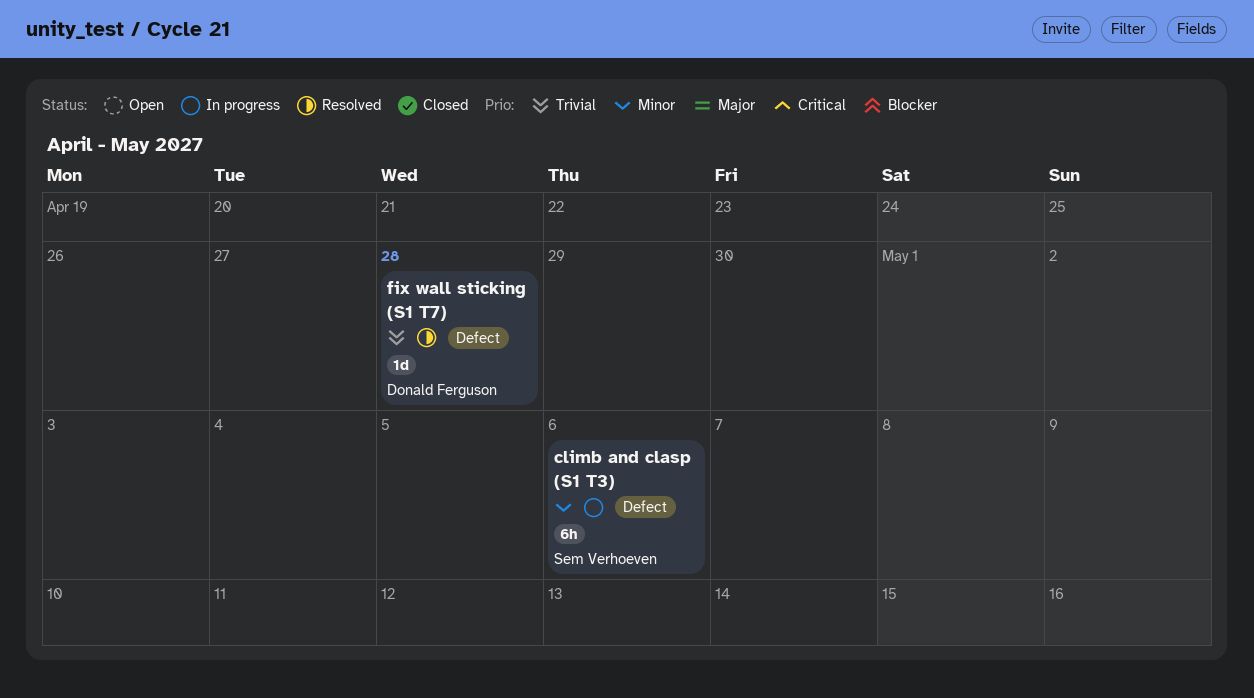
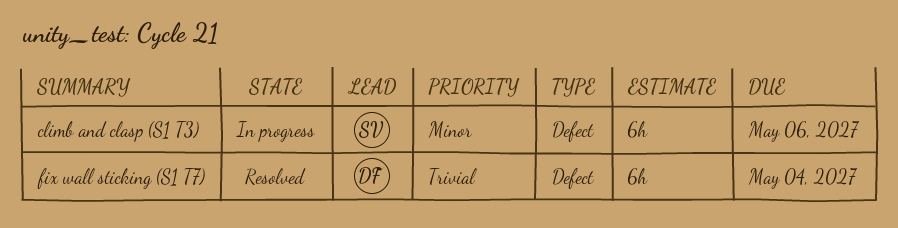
fix wall sticking (S1 T7), estimate: 1d -> 6h
fix wall sticking (S1 T7), due: Apr 28 -> May 4

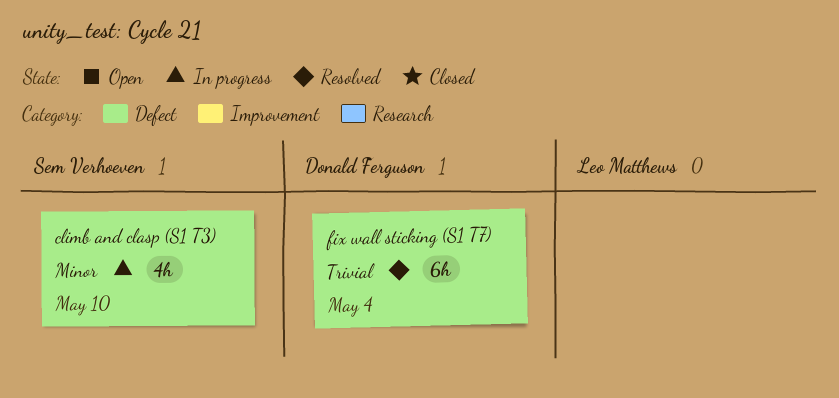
climb and clasp (S1 T3), estimate: 6h -> 4h
climb and clasp (S1 T3), due: May 6 -> May 10

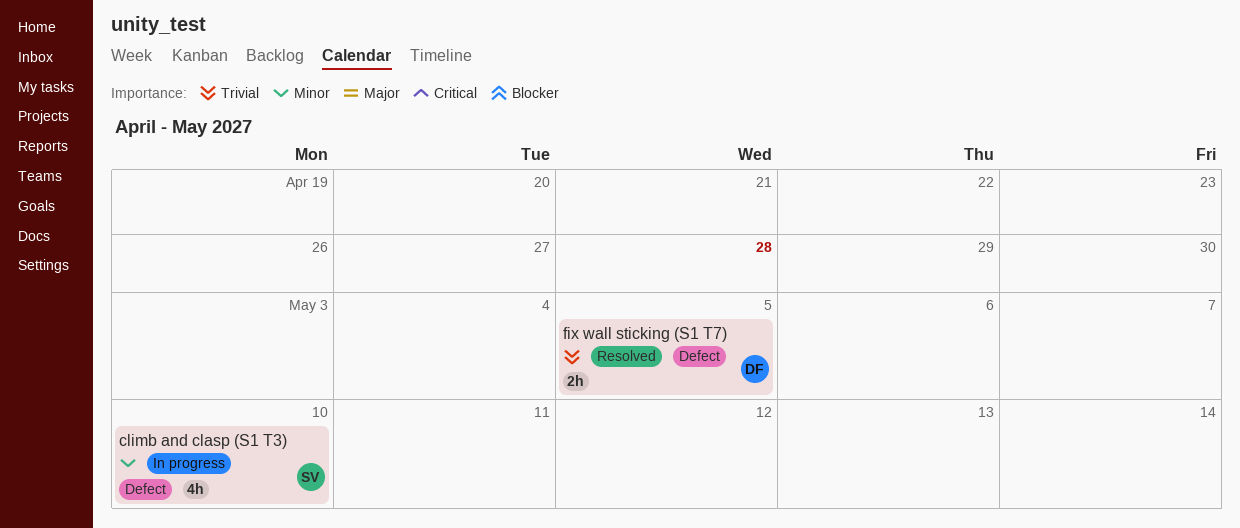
fix wall sticking (S1 T7), estimate: 6h -> 2h
fix wall sticking (S1 T7), due: May 4 -> May 5

